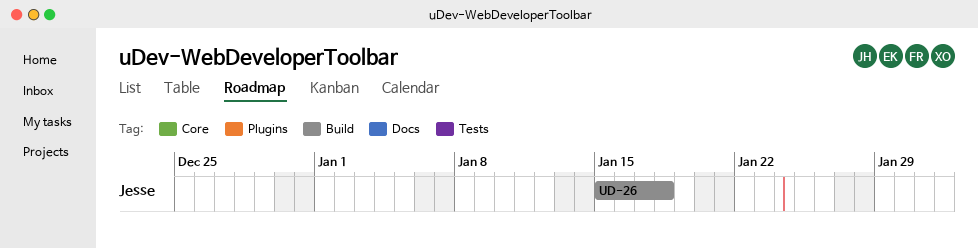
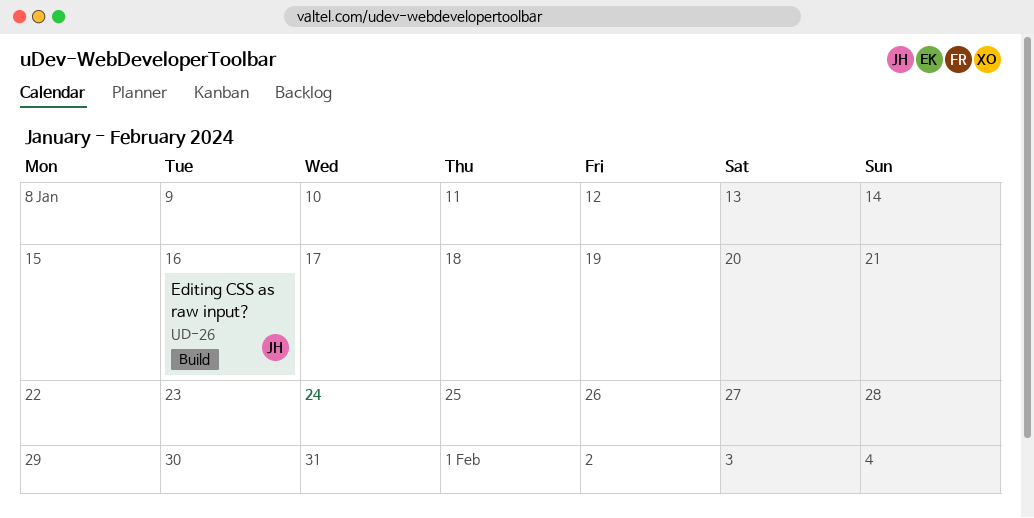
UD-26, due: Jan 18 -> Jan 16

